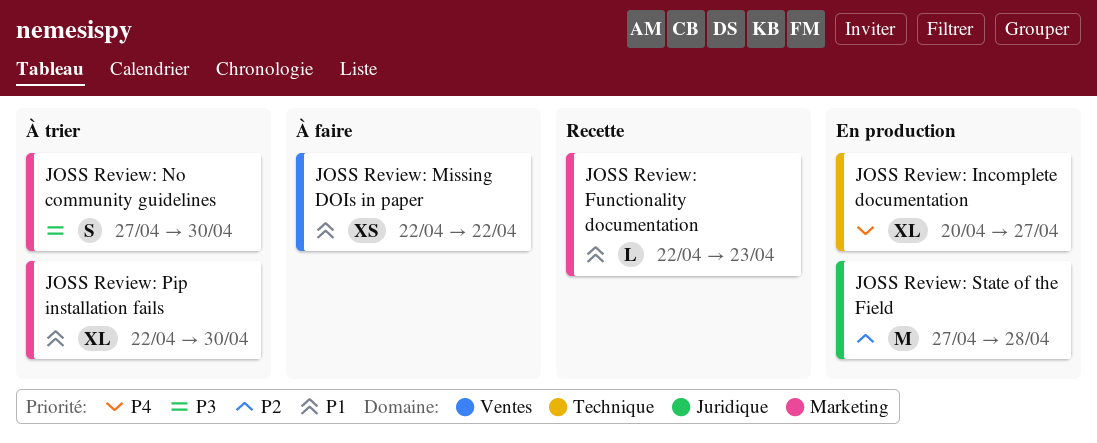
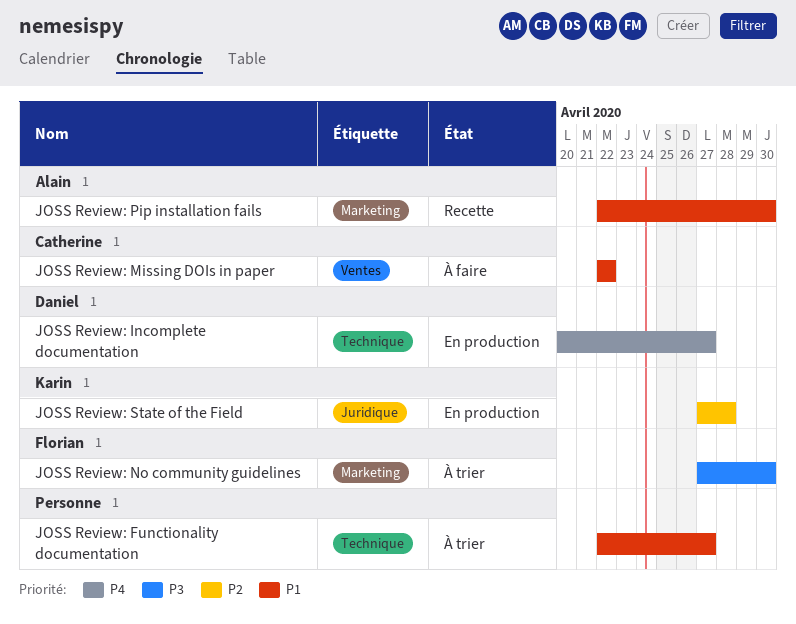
JOSS Review: Functionality documentation, status: Recette -> À trier
JOSS Review: Functionality documentation, label: Marketing -> Technique
JOSS Review: Functionality documentation, due: Apr 23 -> Apr 27
JOSS Review: Pip installation fails, status: À trier -> Recette

